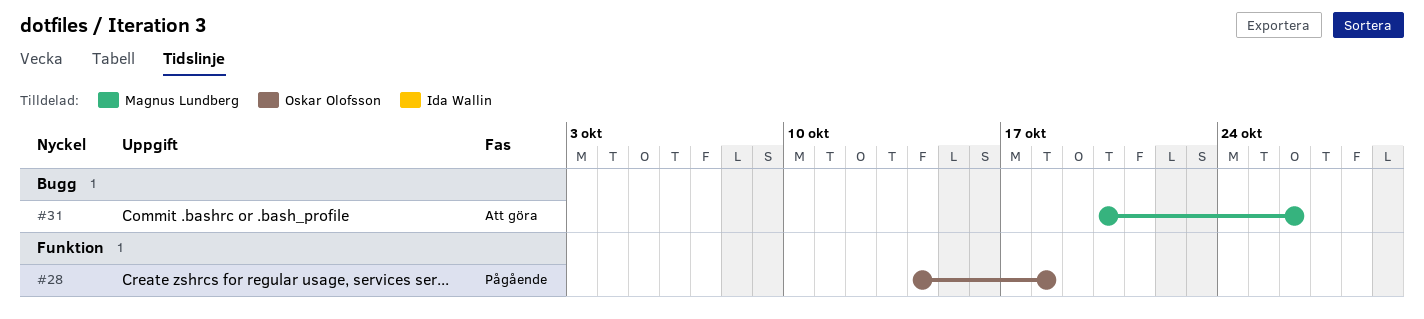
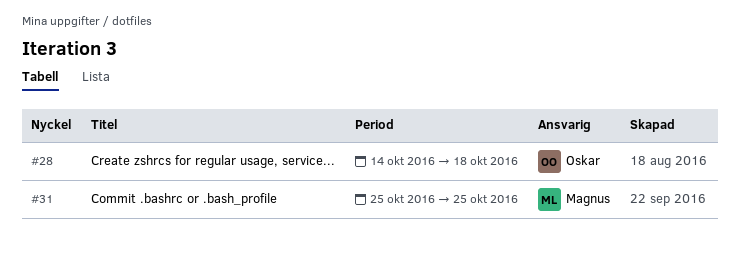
#31, start: Oct 20 -> Oct 25
#31, due: Oct 26 -> Oct 25

